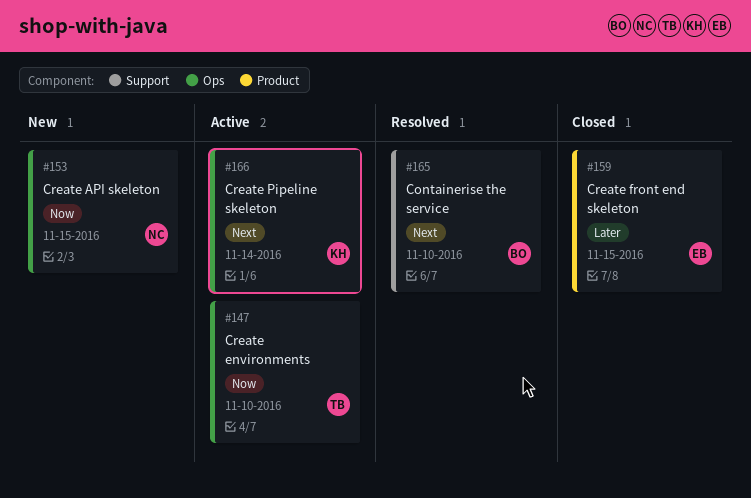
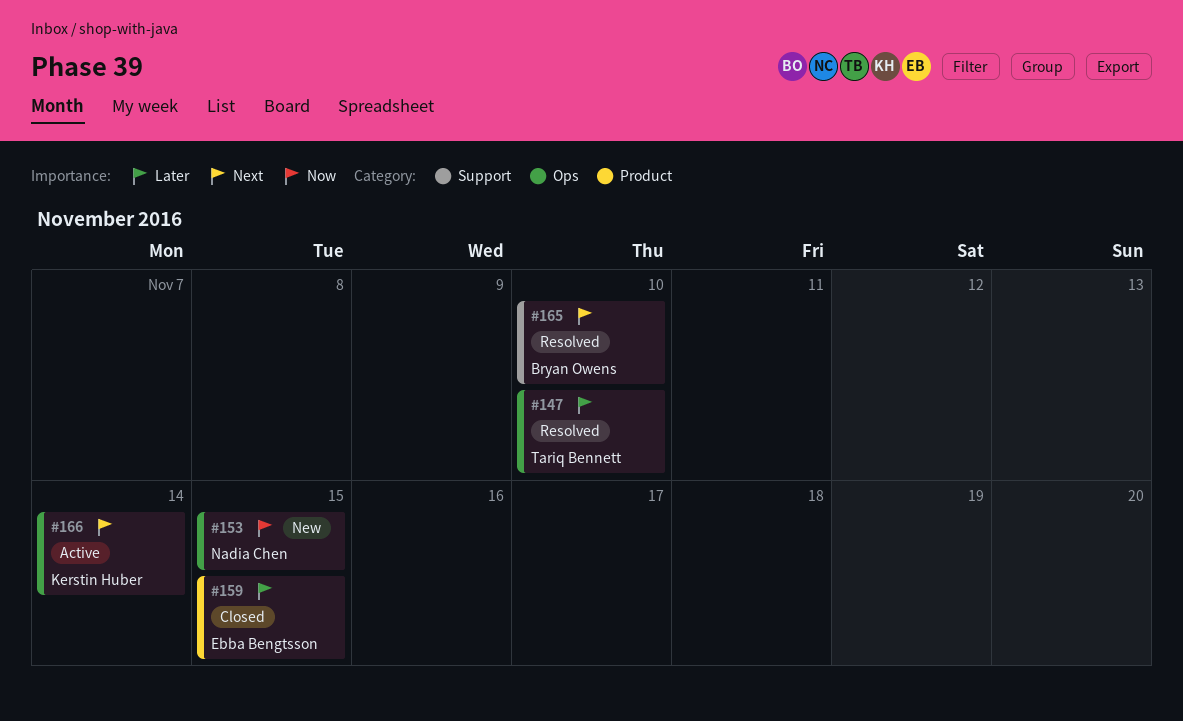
#147, status: Active -> Resolved
#147, priority: Now -> Later

